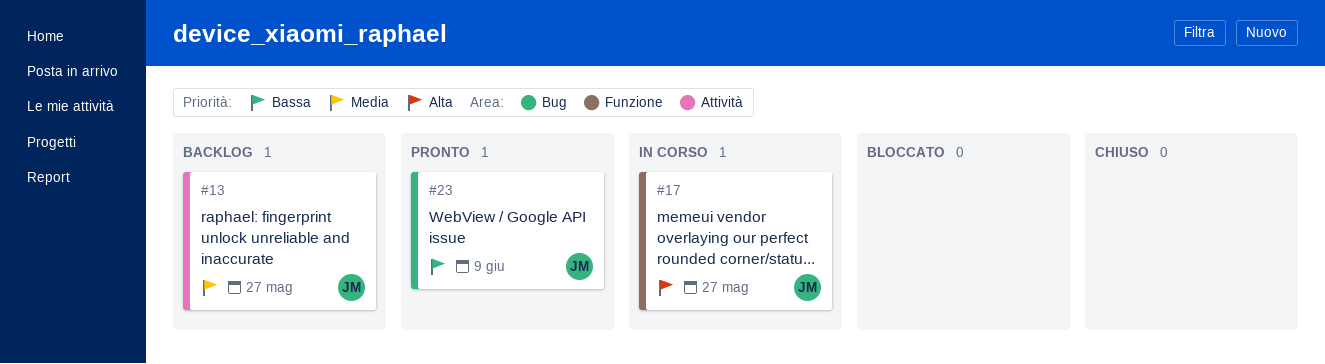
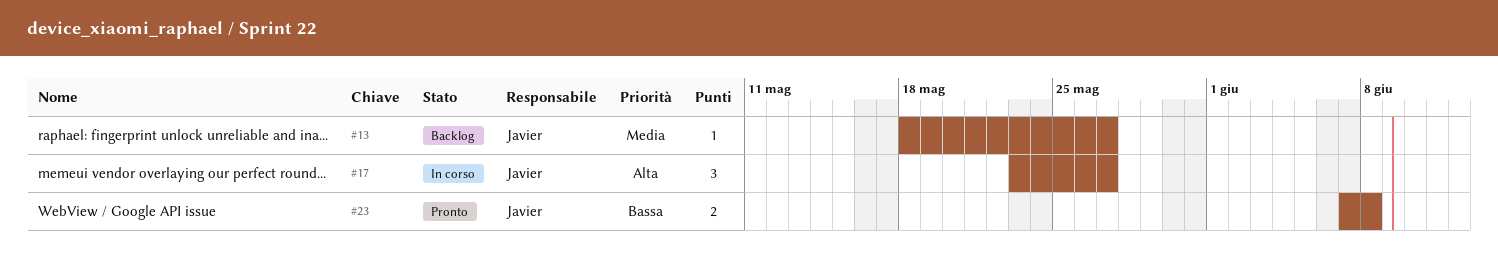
#23, due: Jun 9 -> Jun 8

